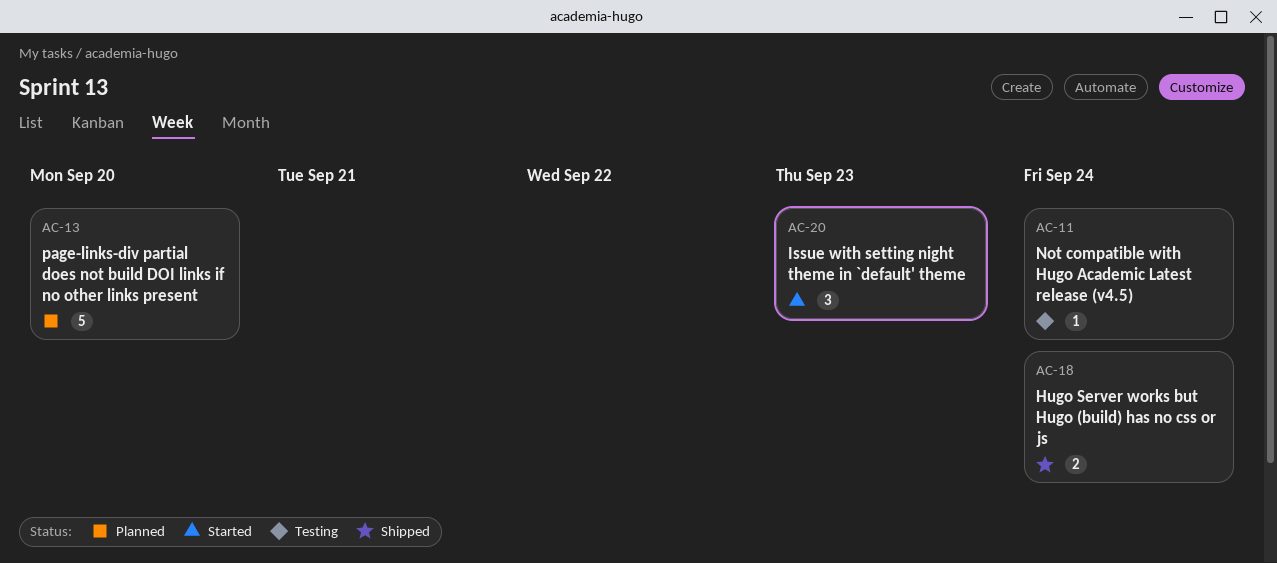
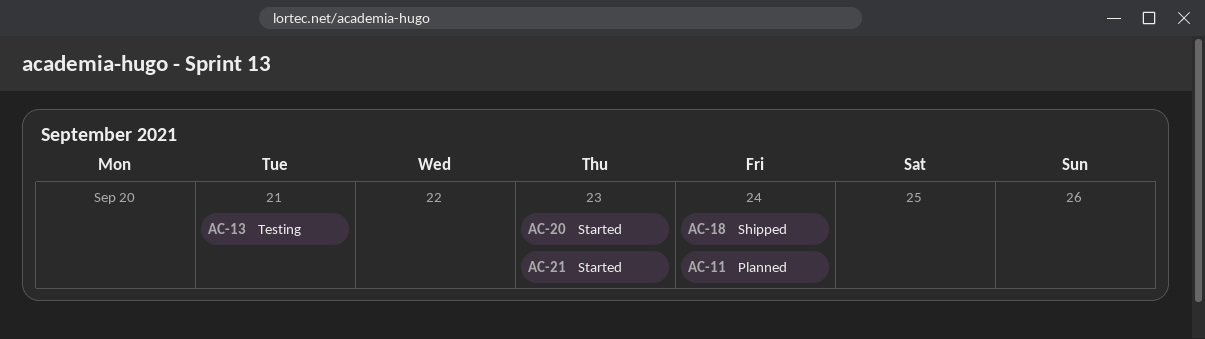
AC-11, status: Testing -> Planned
AC-13, status: Planned -> Testing
AC-13, due: Sep 20 -> Sep 21
AC-21: none -> present

